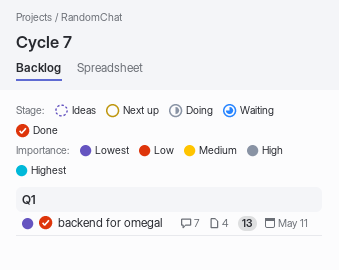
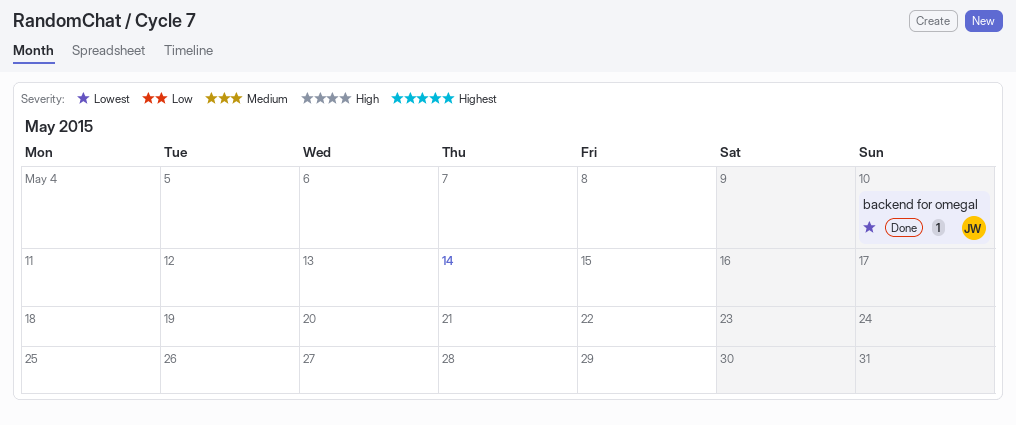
backend for omegal, estimate: 13 -> 1
backend for omegal, due: May 11 -> May 10

